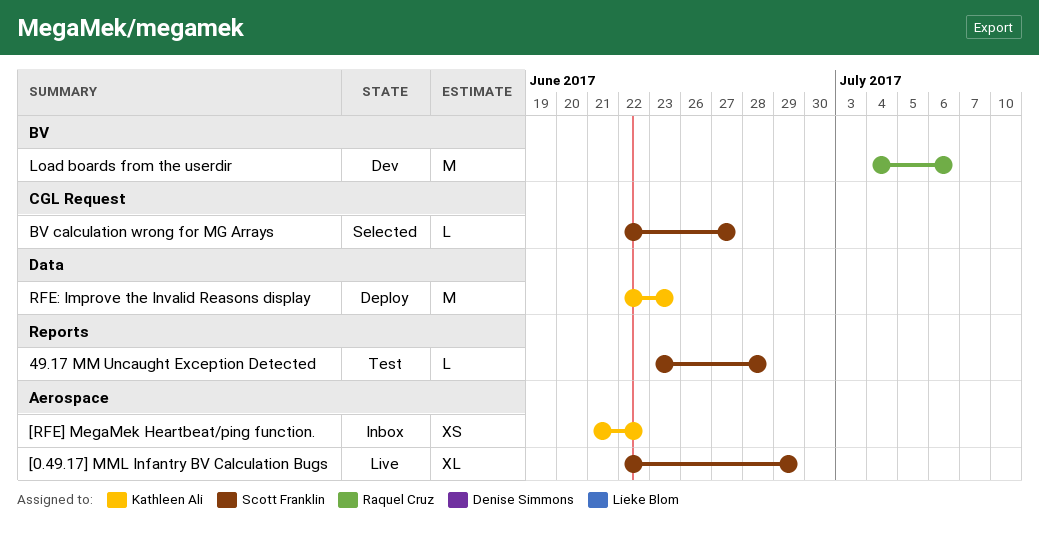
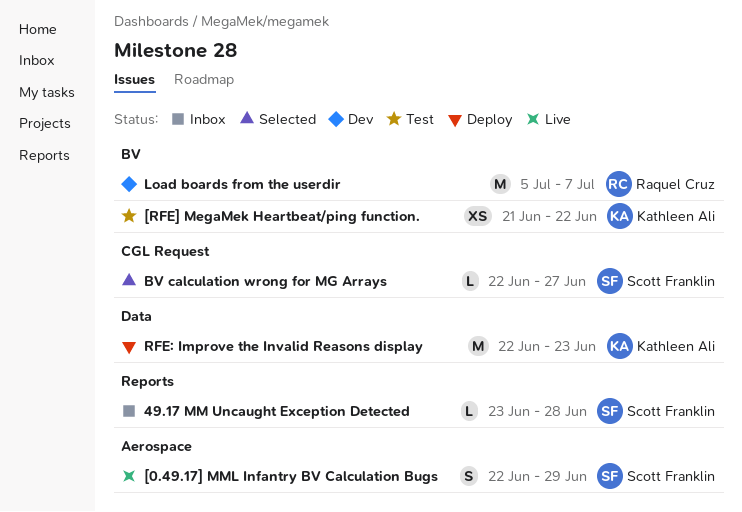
49.17 MM Uncaught Exception Detected, status: Test -> Inbox
[0.49.17] MML Infantry BV Calculation Bugs, estimate: XL -> S
[RFE] MegaMek Heartbeat/ping function., status: Inbox -> Test
[RFE] MegaMek Heartbeat/ping function., label: Aerospace -> BV
Load boards from the userdir, start: Jul 4 -> Jul 5
Load boards from the userdir, due: Jul 6 -> Jul 7

